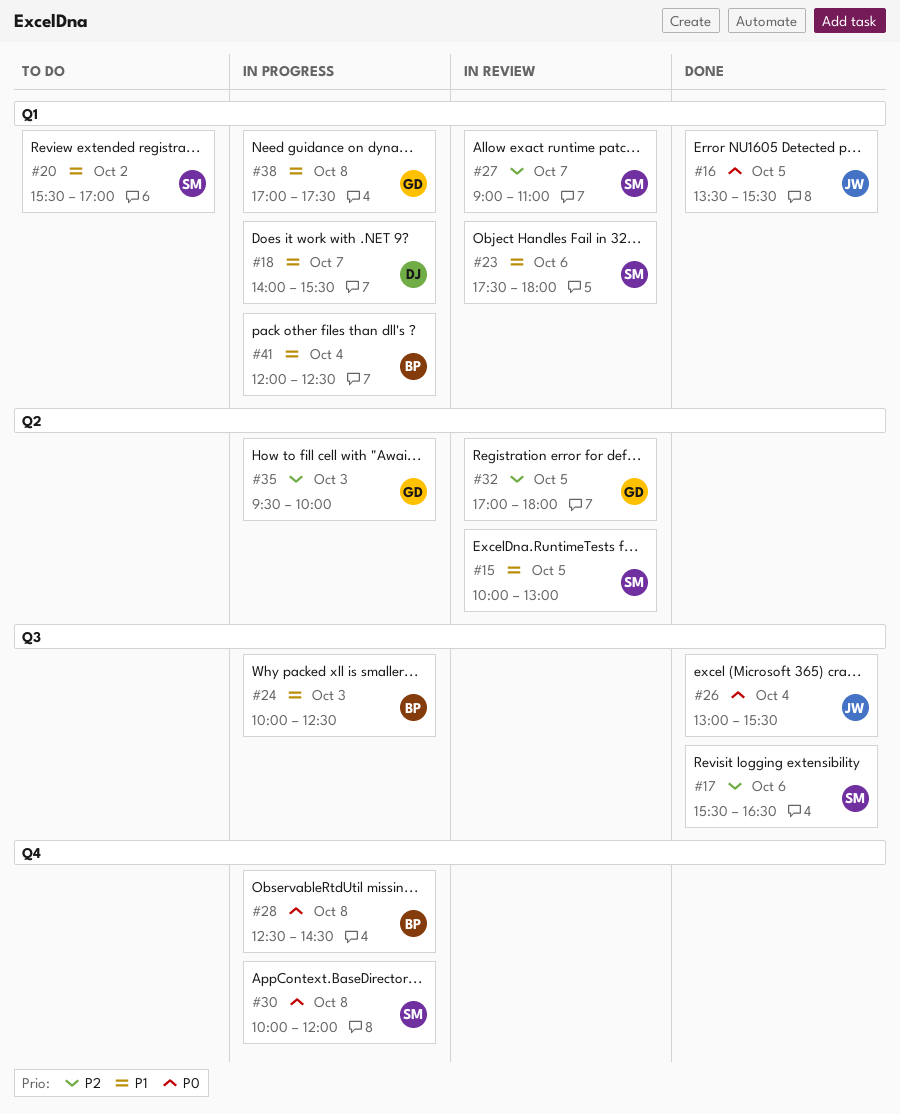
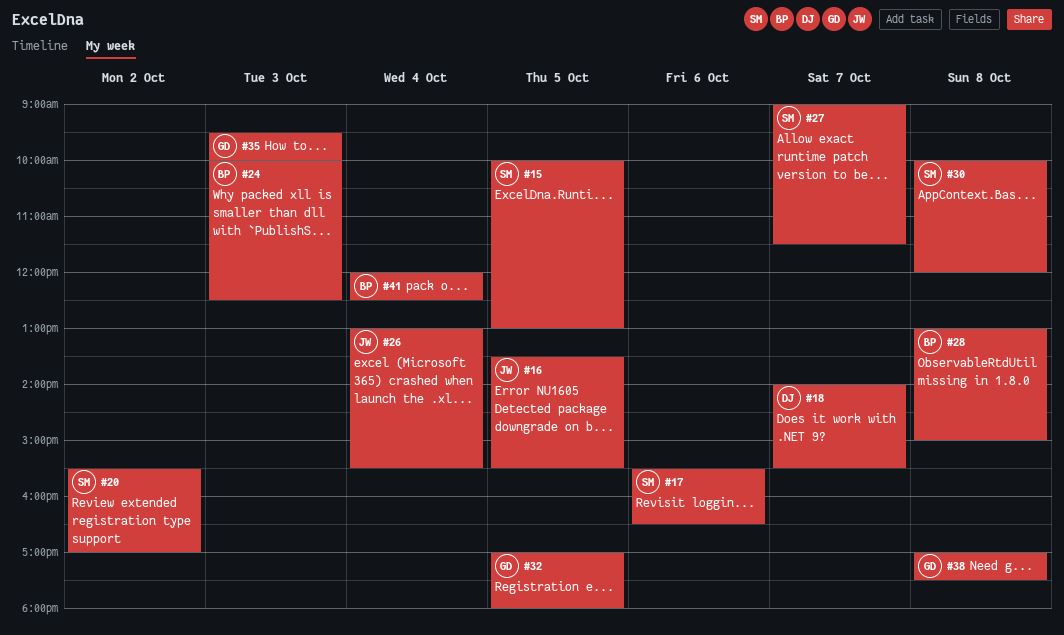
#23: present -> none
#27, ends: 11:00 -> 11:30
#28, begins: 12:30 -> 13:00
#28, ends: 14:30 -> 15:00

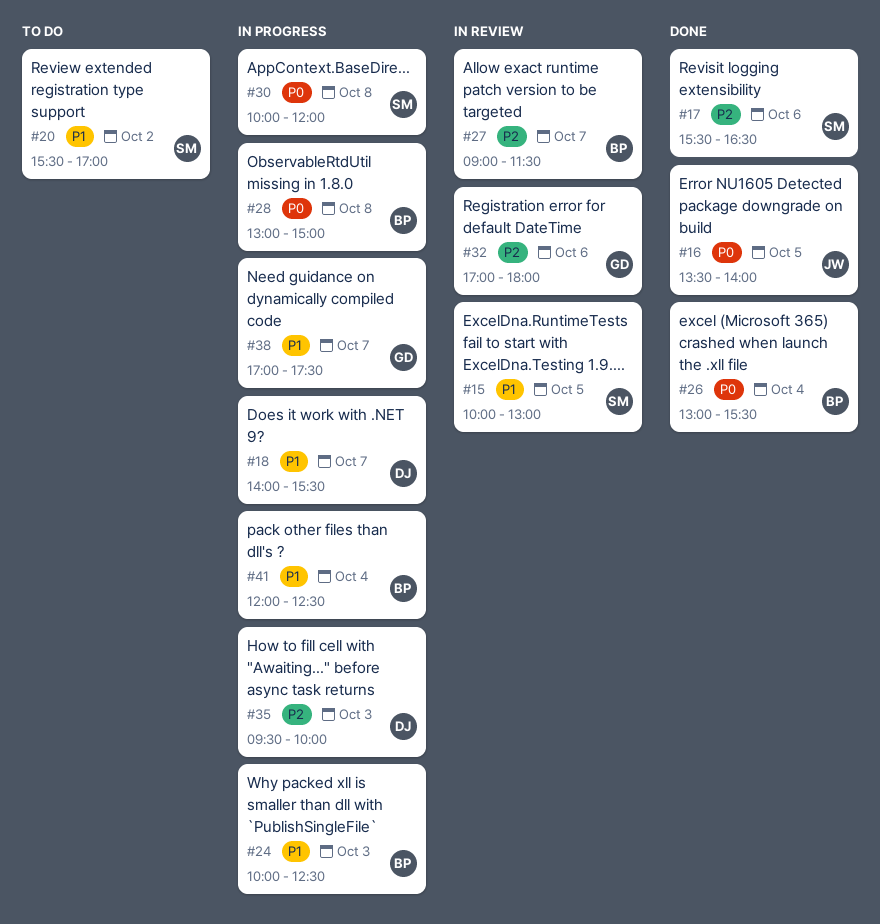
#16, ends: 15:30 -> 14:00
#26, owner: JW -> BP
#27, owner: SM -> BP
#32, day: Oct 5 -> Oct 6
#35, owner: GD -> DJ
#38, day: Oct 8 -> Oct 7

